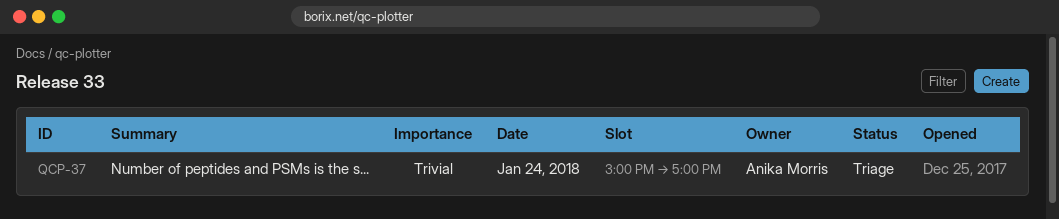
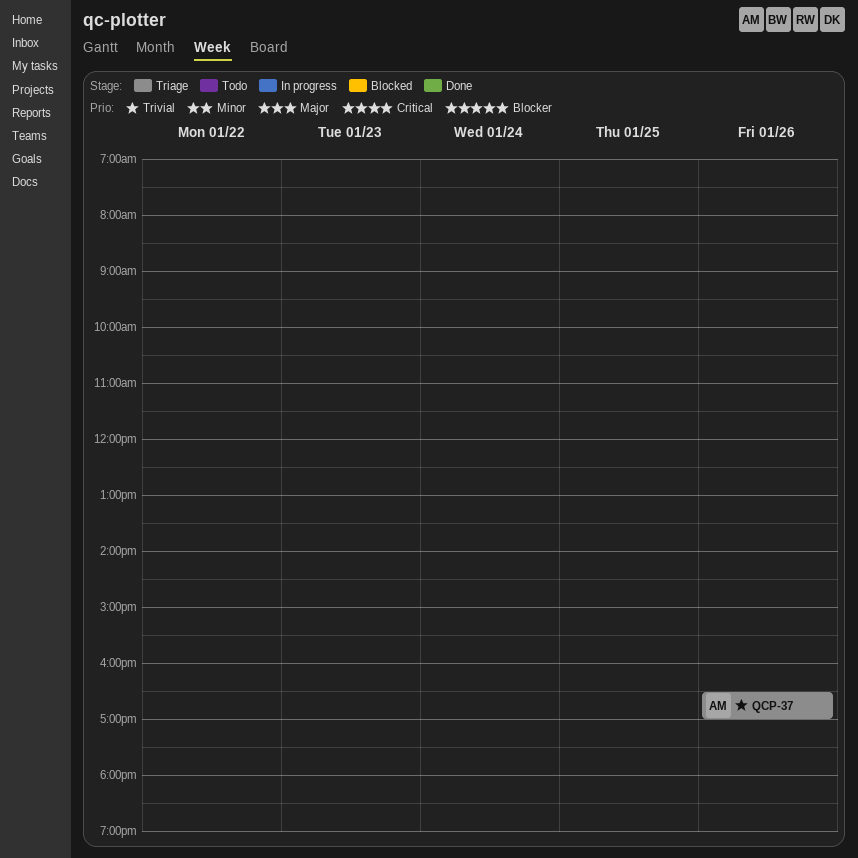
QCP-37, day: Jan 24 -> Jan 26
QCP-37, begins: 15:00 -> 16:30

